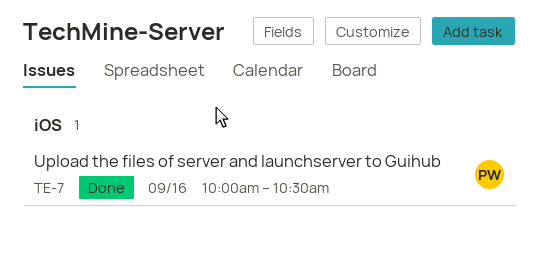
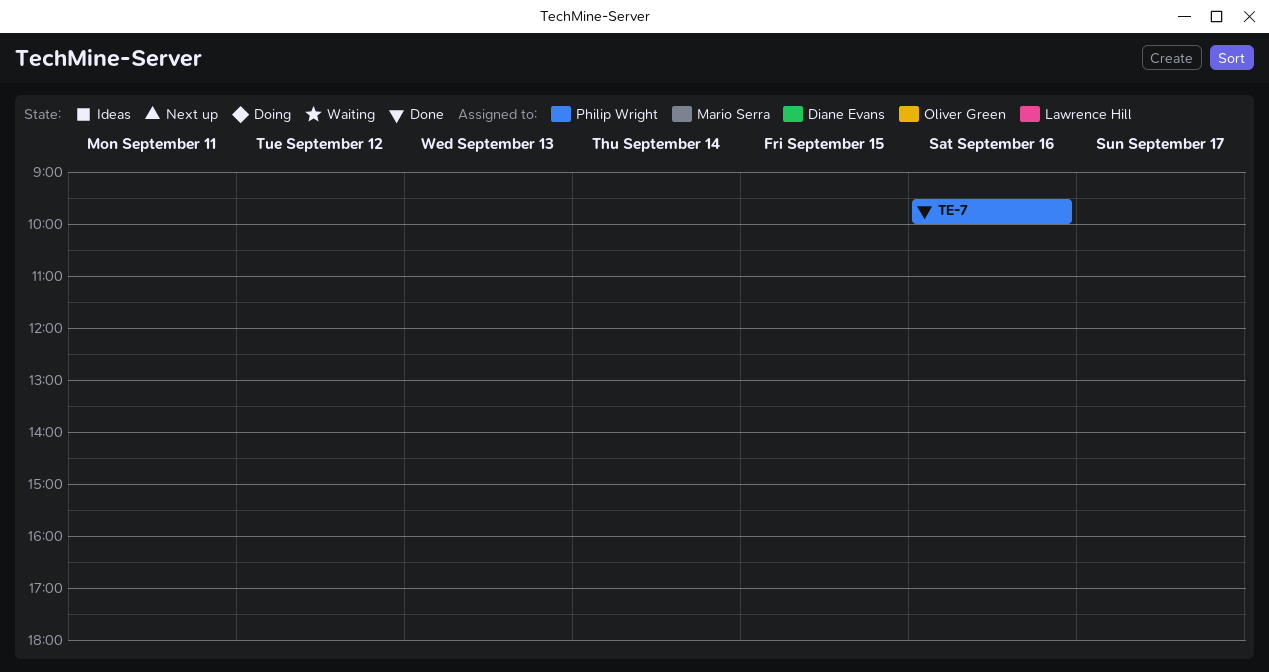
TE-7, begins: 10:00 -> 09:30
TE-7, ends: 10:30 -> 10:00

